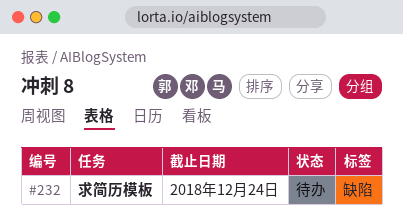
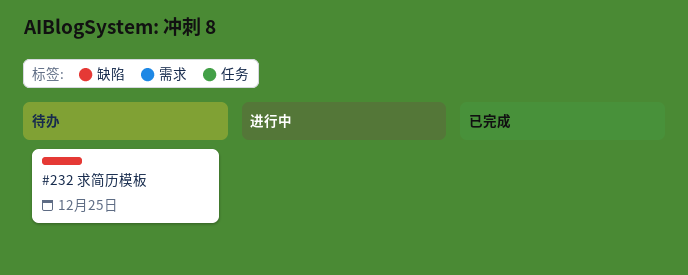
#232, due: Dec 24 -> Dec 25

